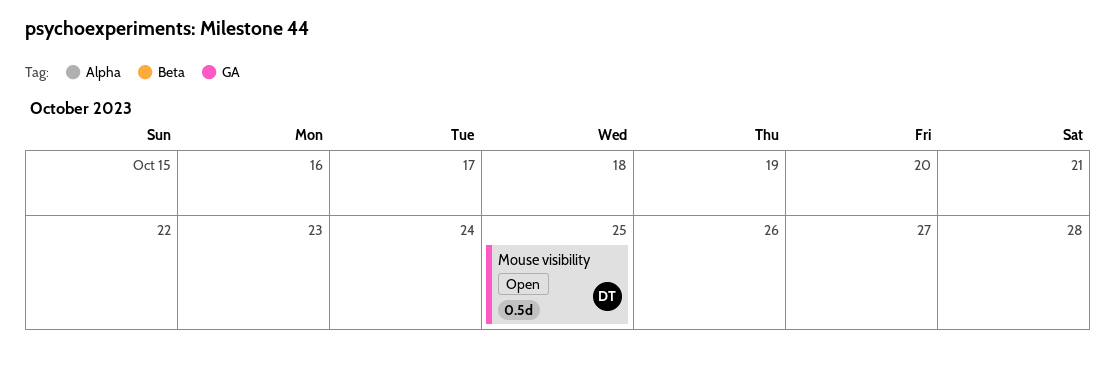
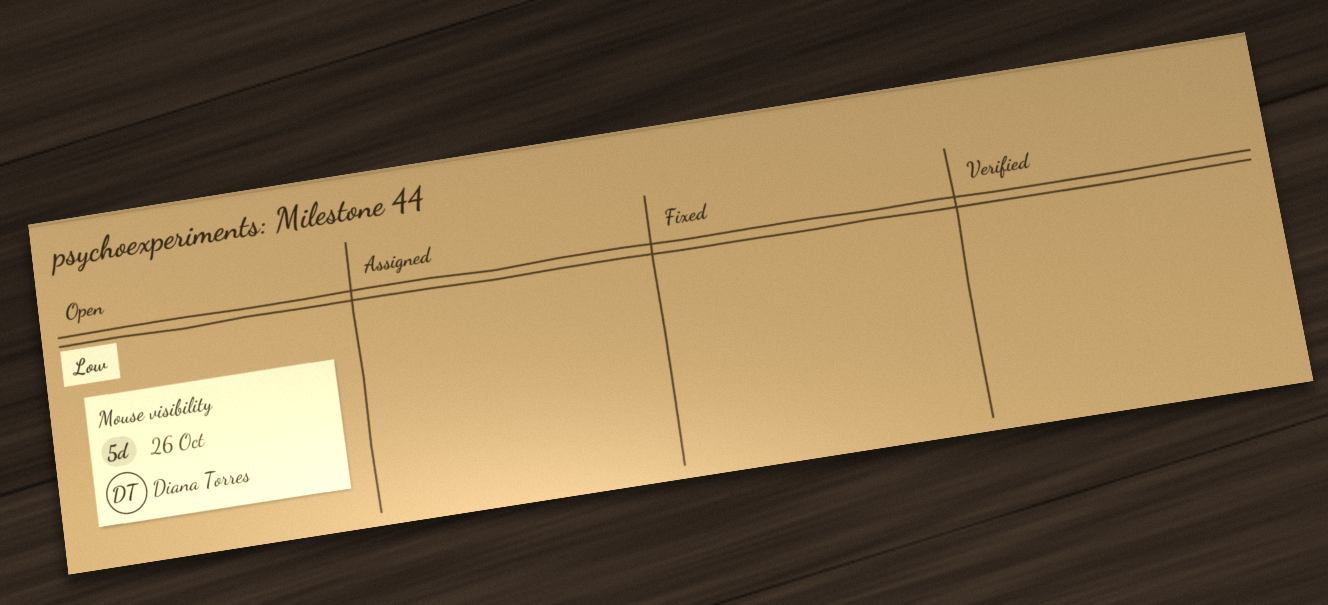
Mouse visibility, estimate: 0.5d -> 5d
Mouse visibility, due: Oct 25 -> Oct 26

